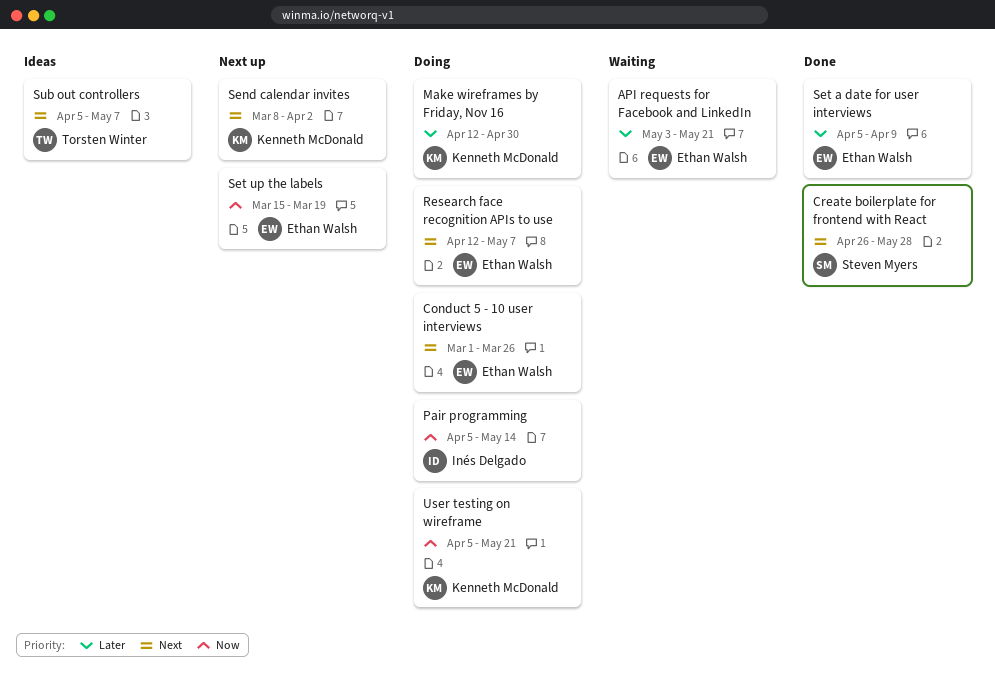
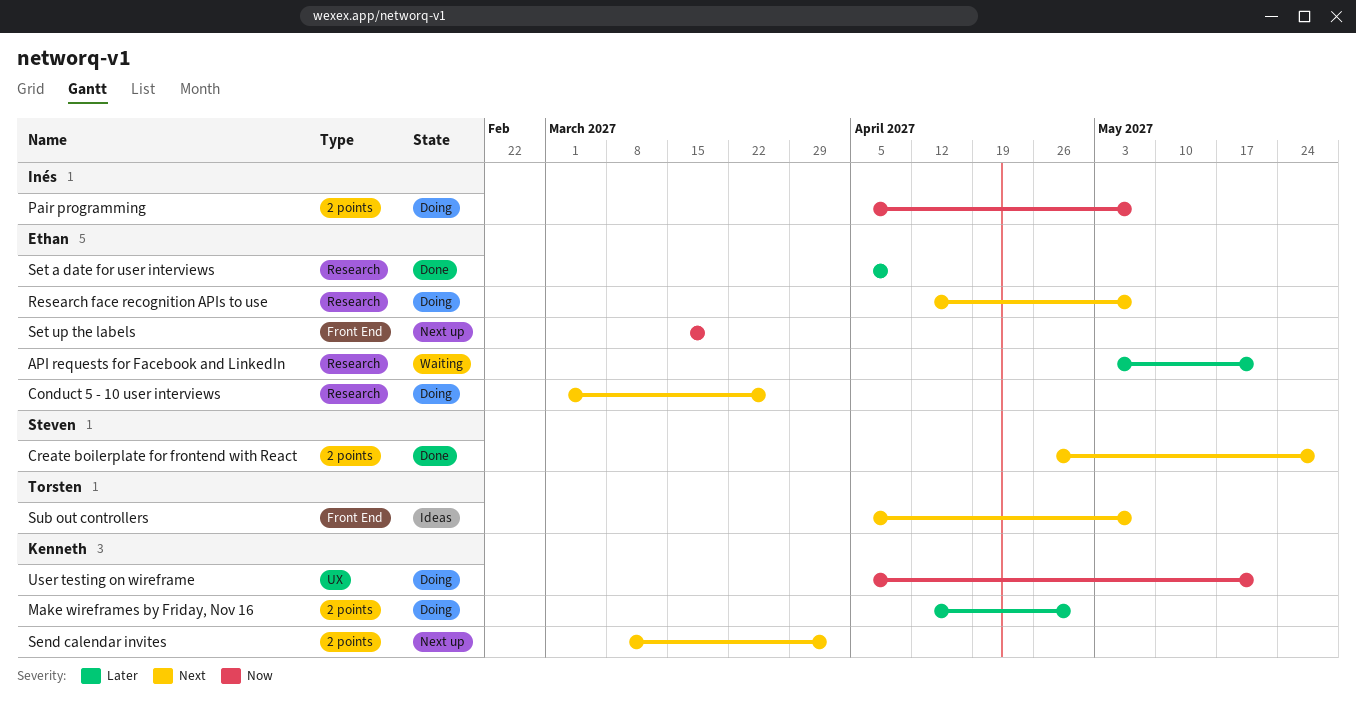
Pair programming, due: May 14 -> May 7

